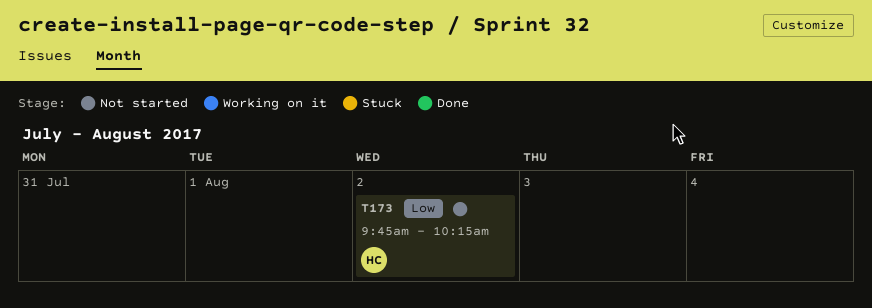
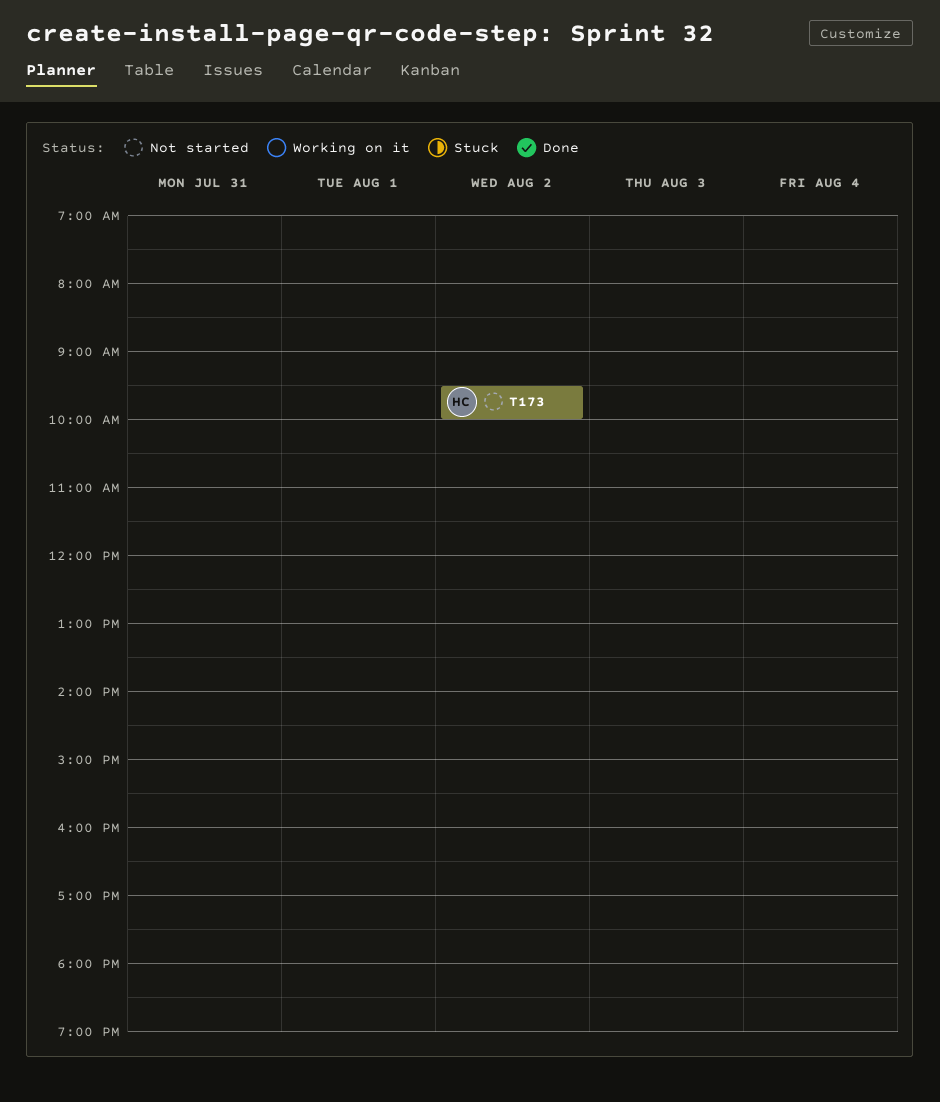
T173, begins: 09:45 -> 09:30
T173, ends: 10:15 -> 10:00

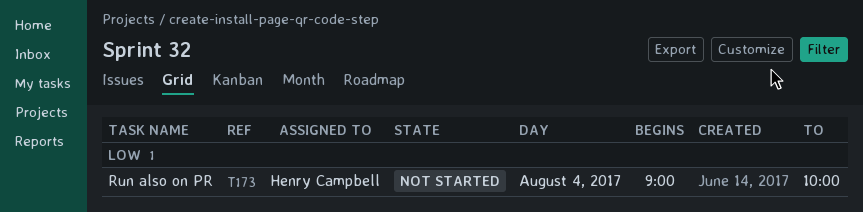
T173, day: Aug 2 -> Aug 4
T173, begins: 09:30 -> 09:00

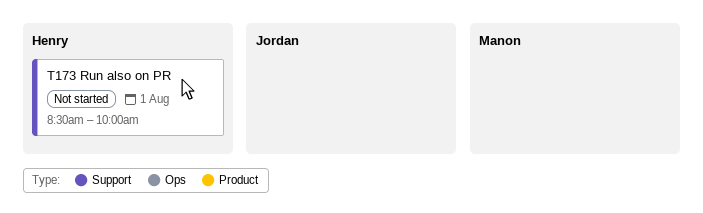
T173, day: Aug 4 -> Aug 1
T173, begins: 09:00 -> 08:30

